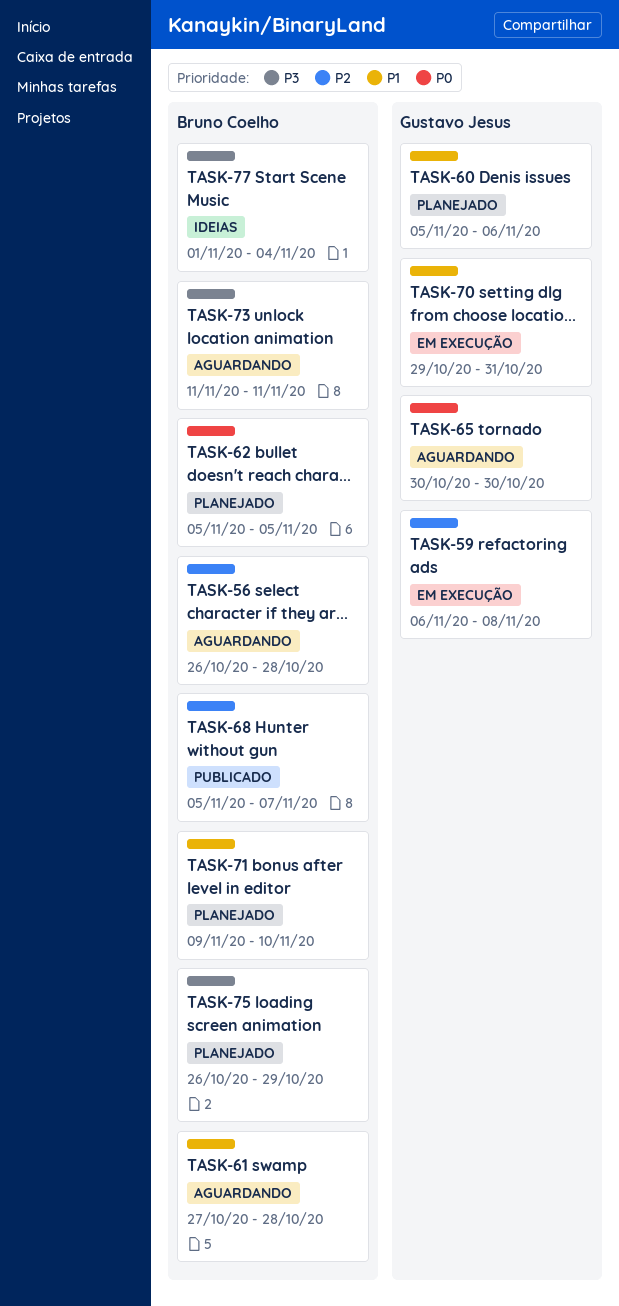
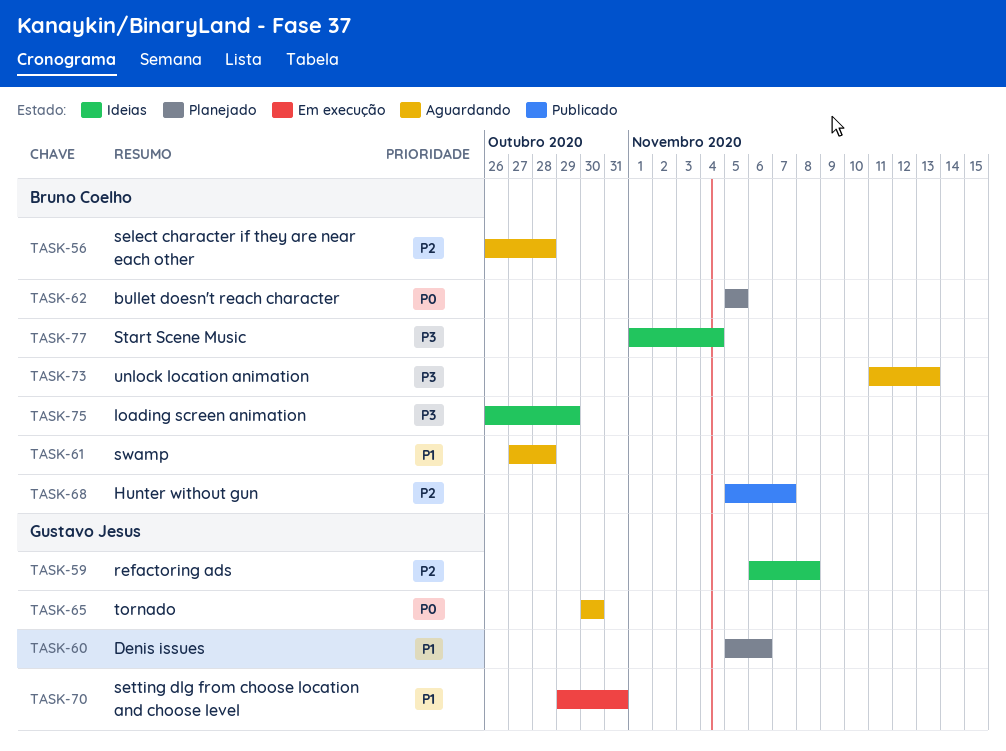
TASK-59, status: Em execução -> Ideias
TASK-71: present -> none
TASK-73, due: Nov 11 -> Nov 13
TASK-75, status: Planejado -> Ideias

